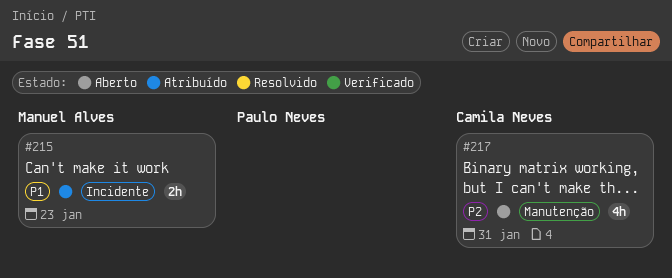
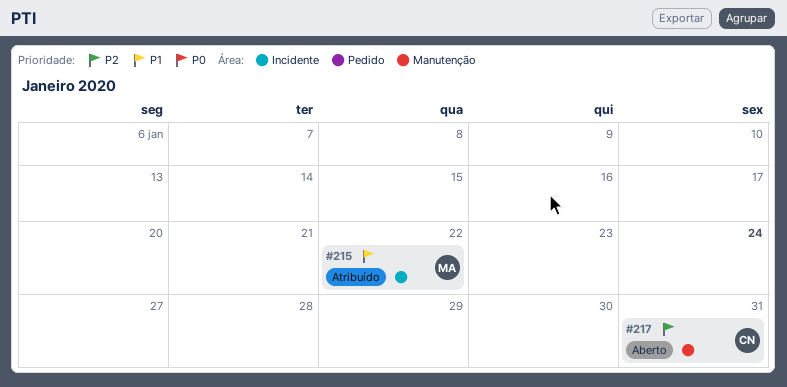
#215, due: Jan 23 -> Jan 22

